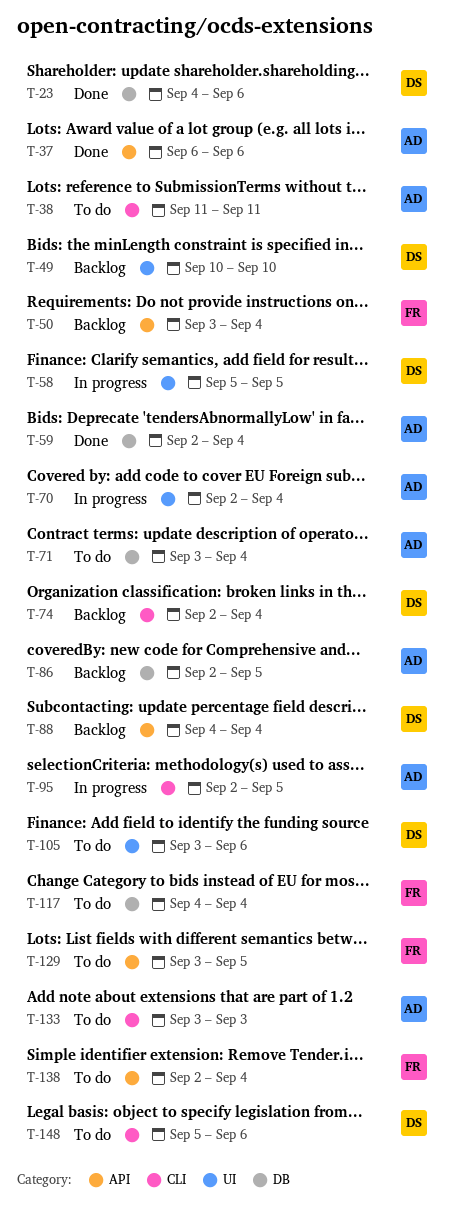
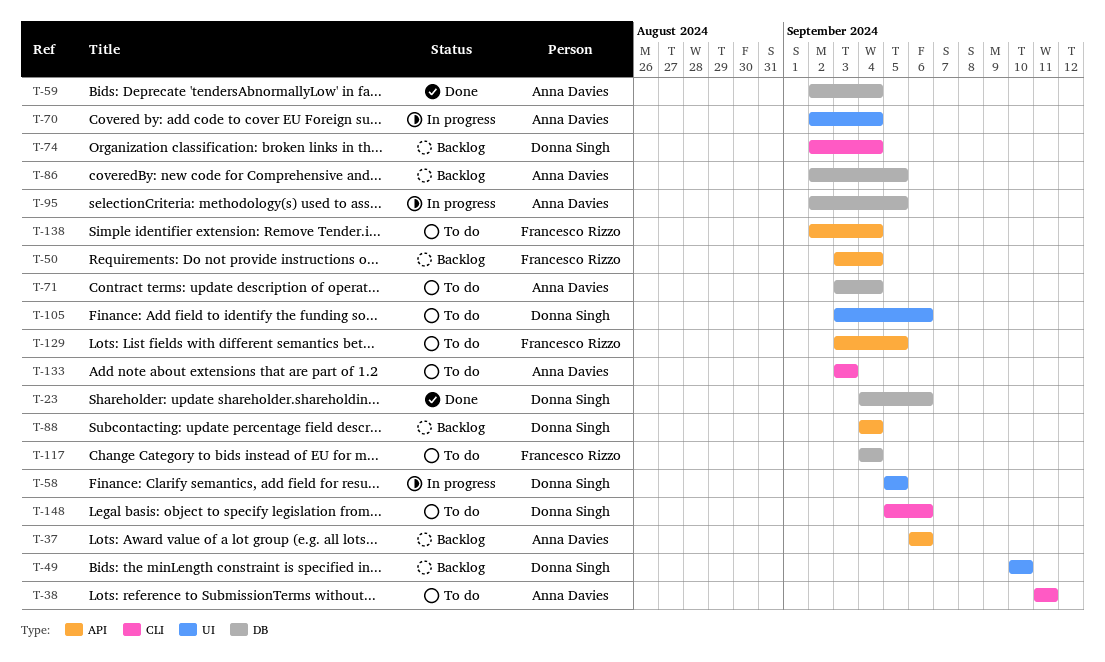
T-37, status: Done -> Backlog
T-95, label: CLI -> DB

